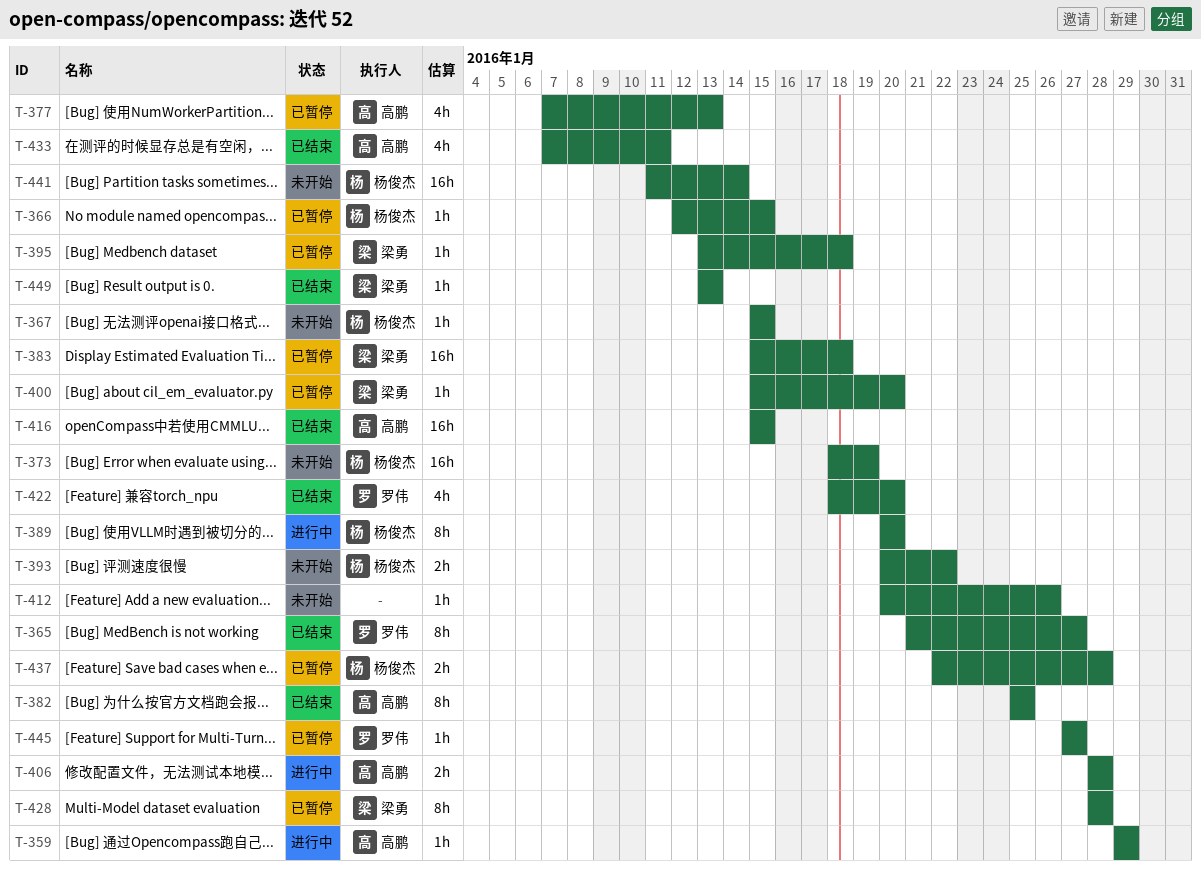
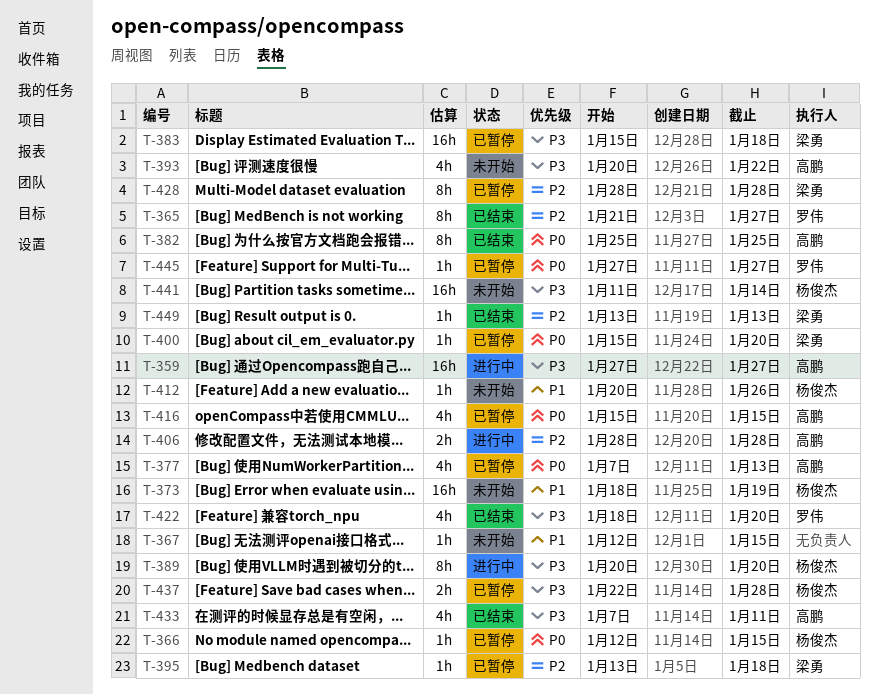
T-359, estimate: 1h -> 16h
T-359, start: Jan 29 -> Jan 27
T-359, due: Jan 29 -> Jan 27
T-367, owner: 杨俊杰 -> none
T-367, start: Jan 15 -> Jan 12
T-393, owner: 杨俊杰 -> 高鹏
T-393, estimate: 2h -> 4h
T-412, owner: none -> 杨俊杰
T-416, status: 已结束 -> 已暂停
T-416, estimate: 16h -> 4h

